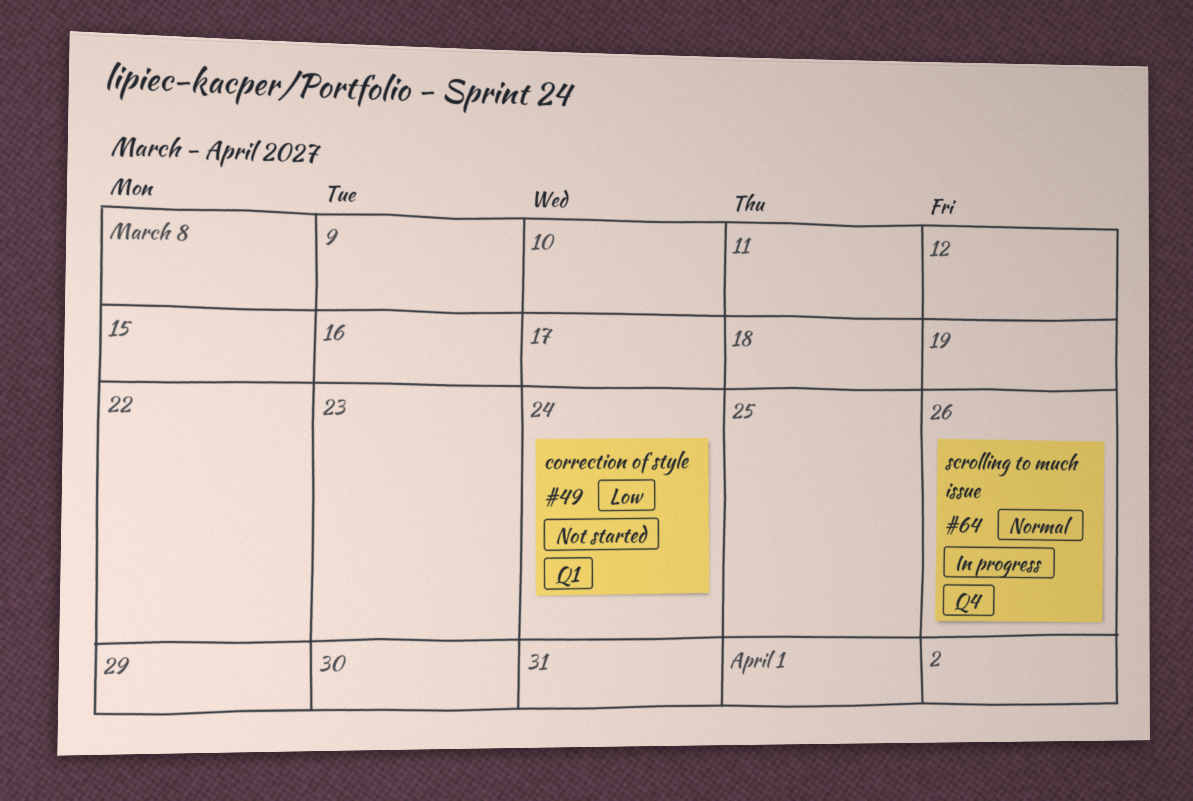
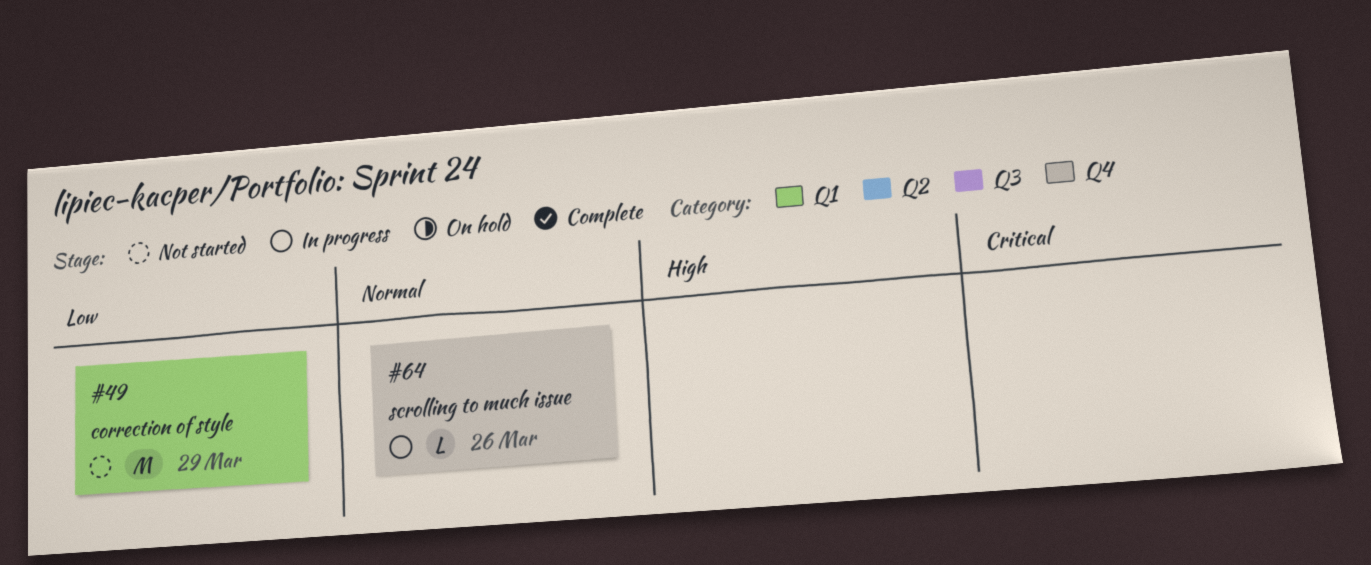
#49, due: Mar 24 -> Mar 29

